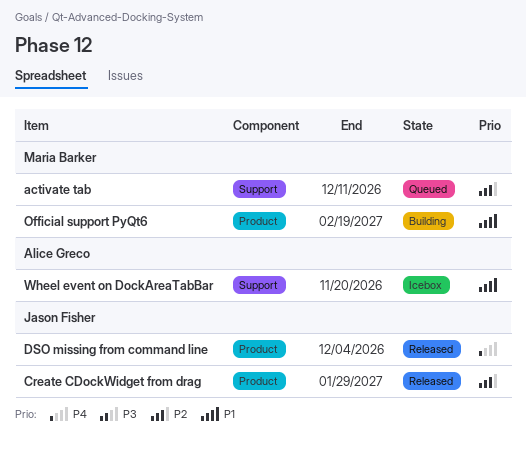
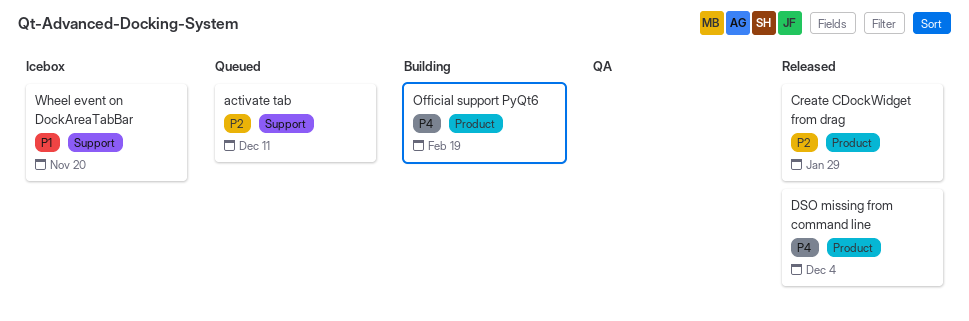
Official support PyQt6, priority: P1 -> P4

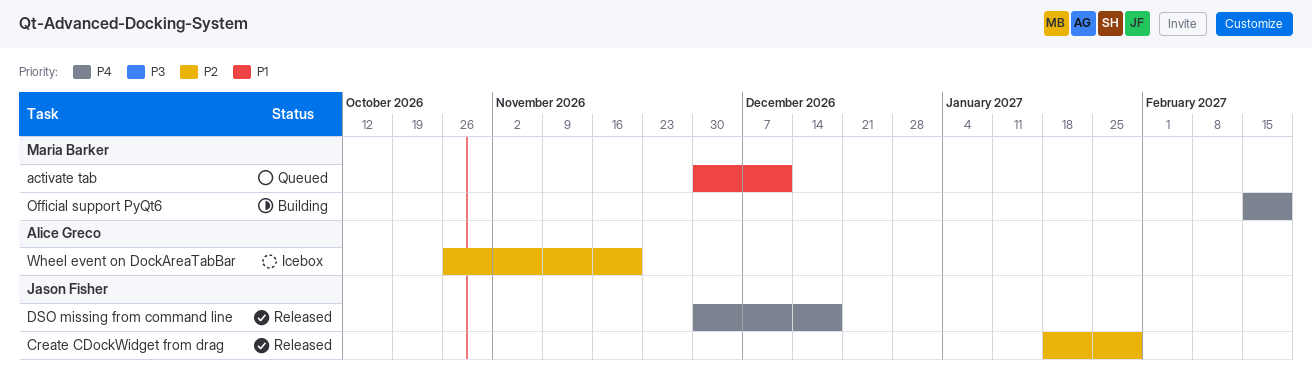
activate tab, priority: P2 -> P1
DSO missing from command line, due: Dec 4 -> Dec 18
Wheel event on DockAreaTabBar, priority: P1 -> P2

